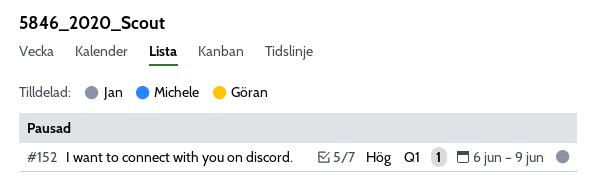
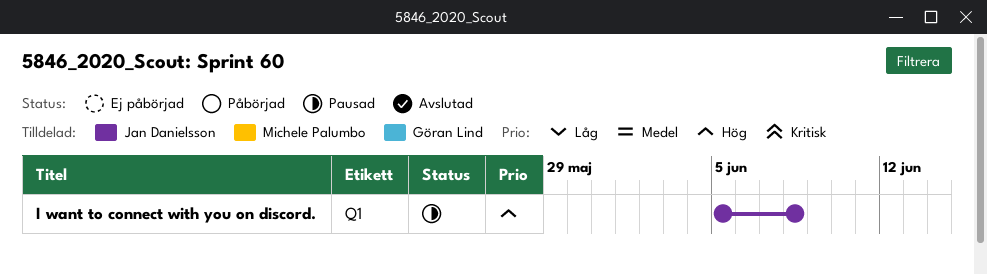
I want to connect with you on discord., start: Jun 6 -> Jun 5
I want to connect with you on discord., due: Jun 9 -> Jun 8

